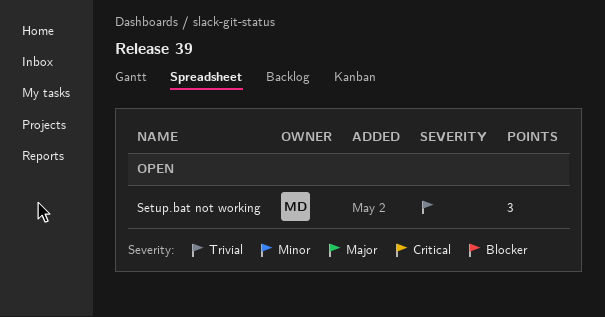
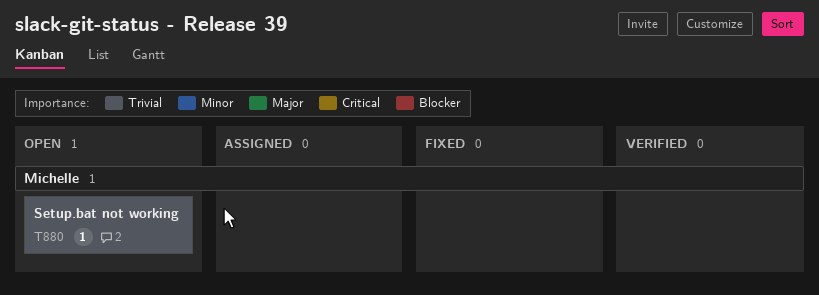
Setup.bat not working, estimate: 3 -> 1

